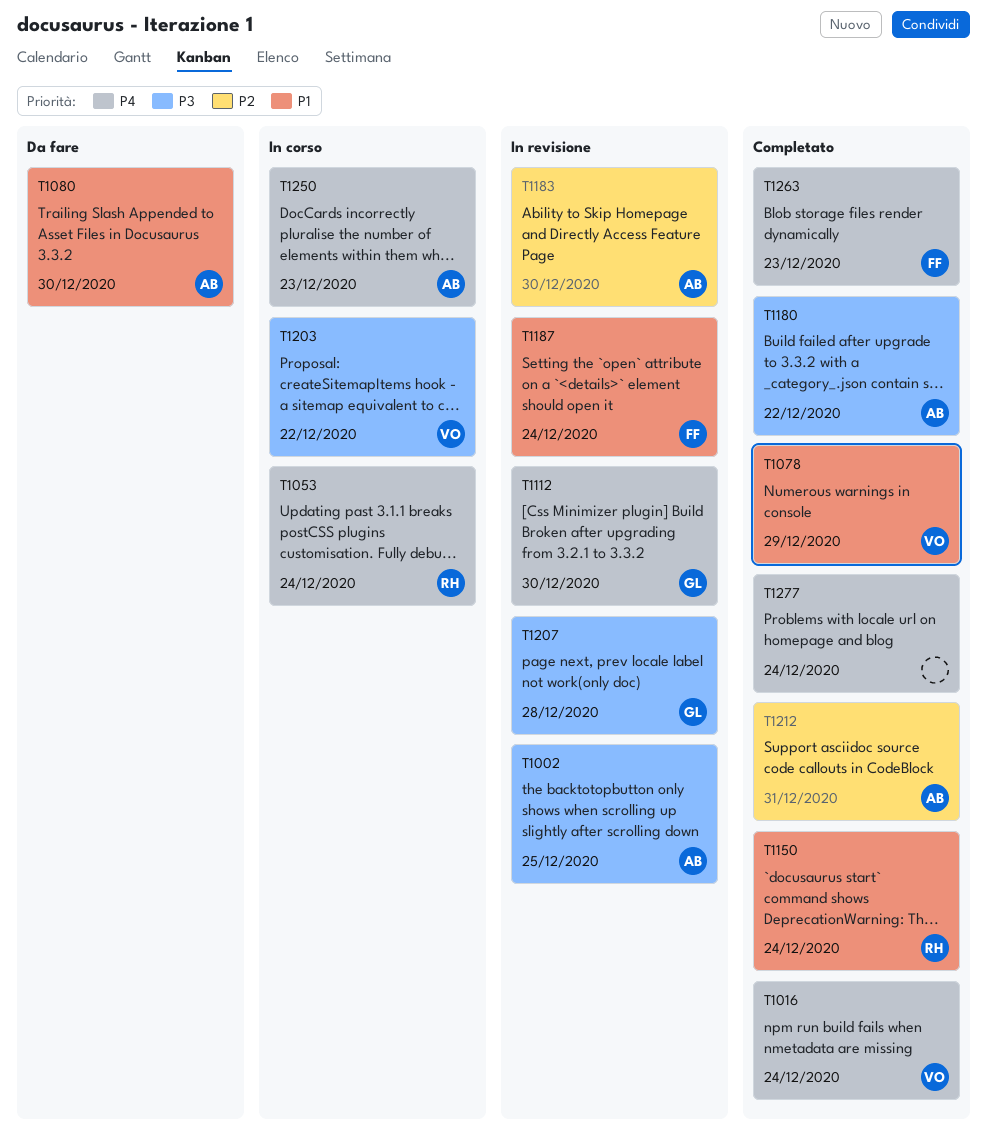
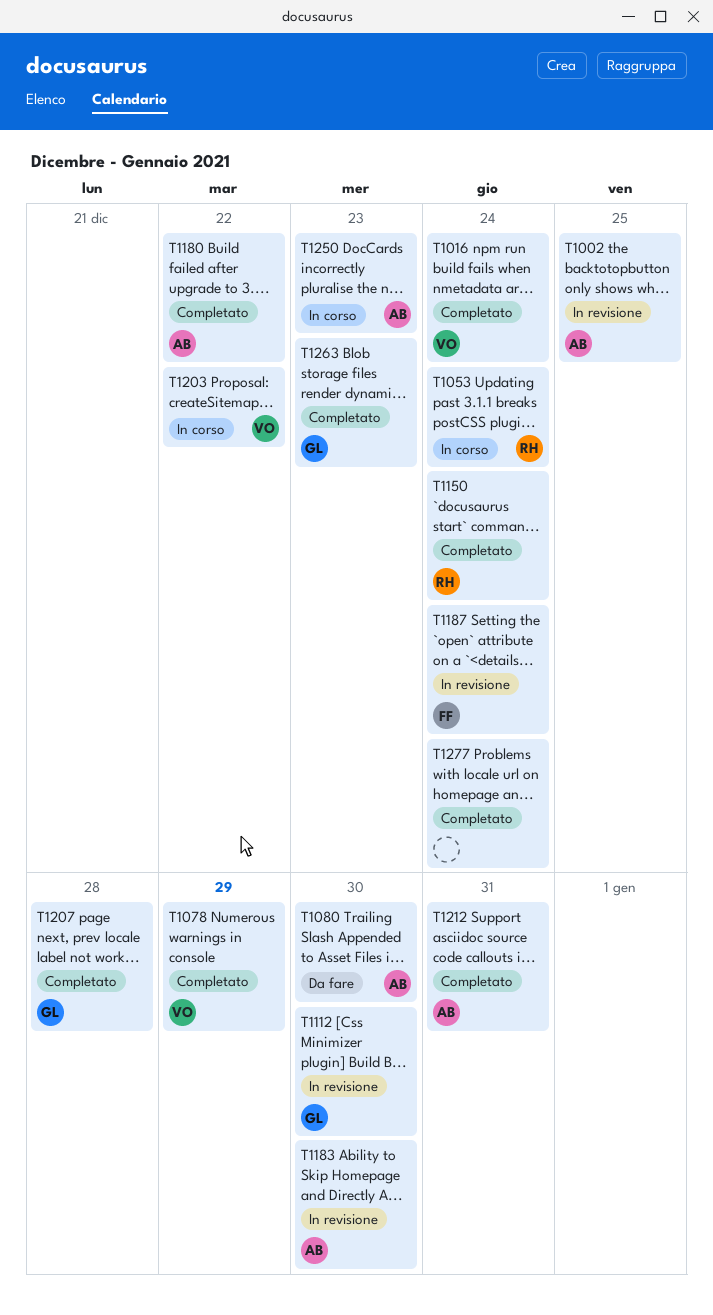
T1207, status: In revisione -> Completato
T1263, owner: FF -> GL

